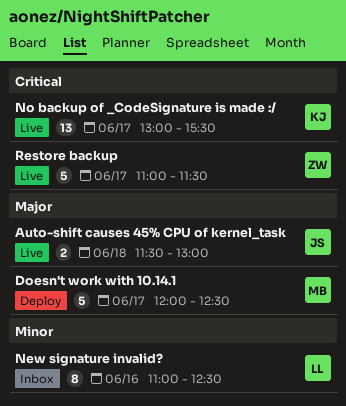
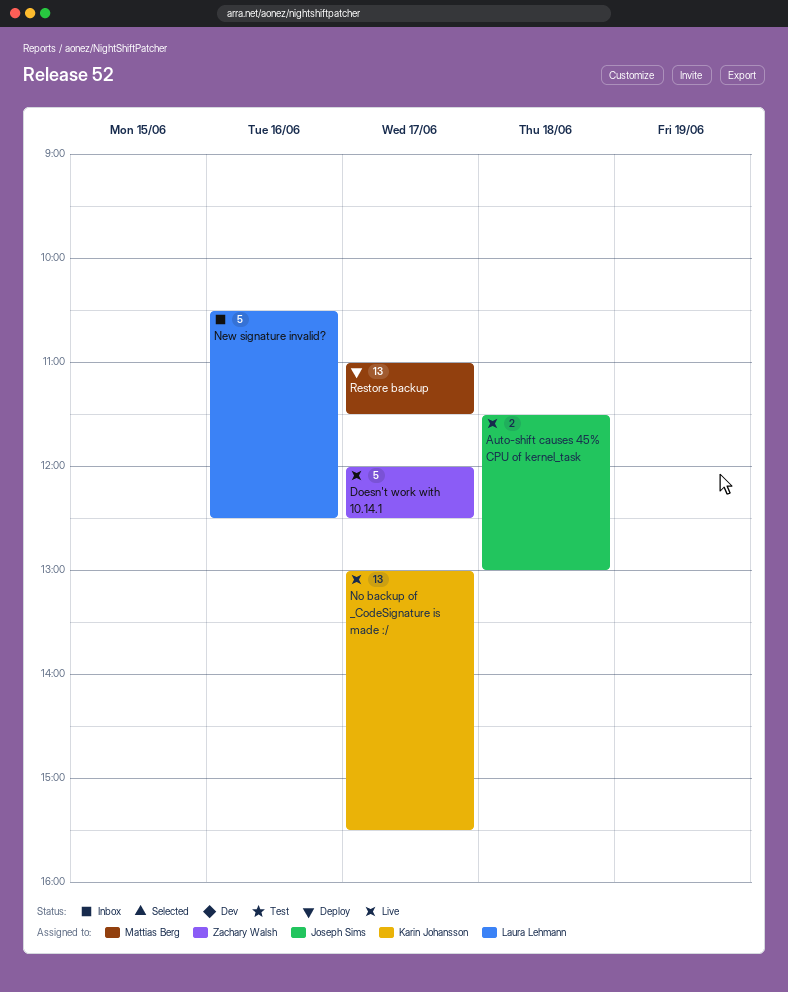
Doesn't work with 10.14.1, status: Deploy -> Live
Doesn't work with 10.14.1, owner: Mattias Berg -> Zachary Walsh
New signature invalid?, estimate: 8 -> 5
New signature invalid?, begins: 11:00 -> 10:30
Restore backup, status: Live -> Deploy
Restore backup, owner: Zachary Walsh -> Mattias Berg
Restore backup, estimate: 5 -> 13

